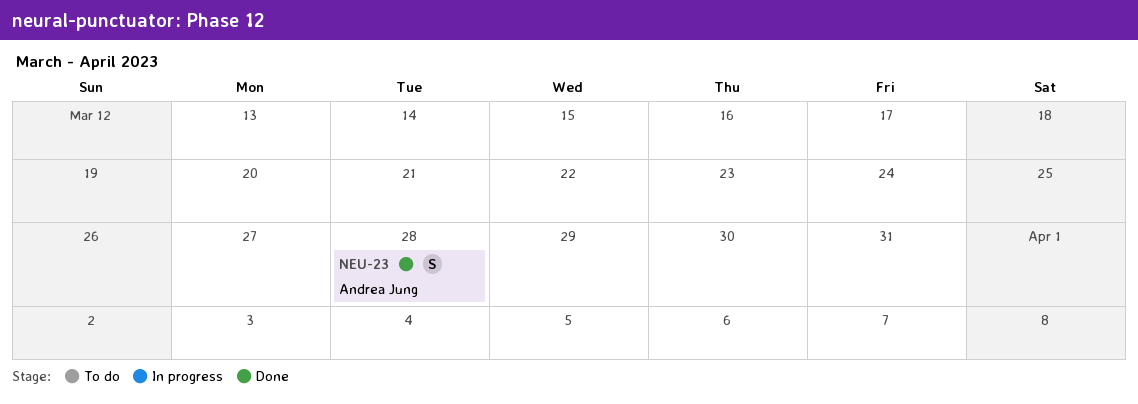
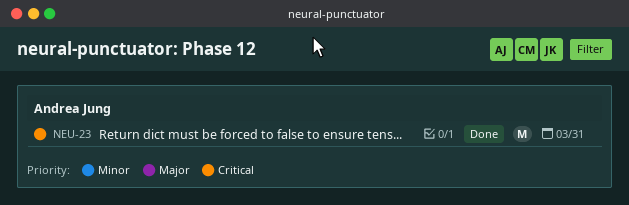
NEU-23, estimate: S -> M
NEU-23, due: Mar 28 -> Mar 31

